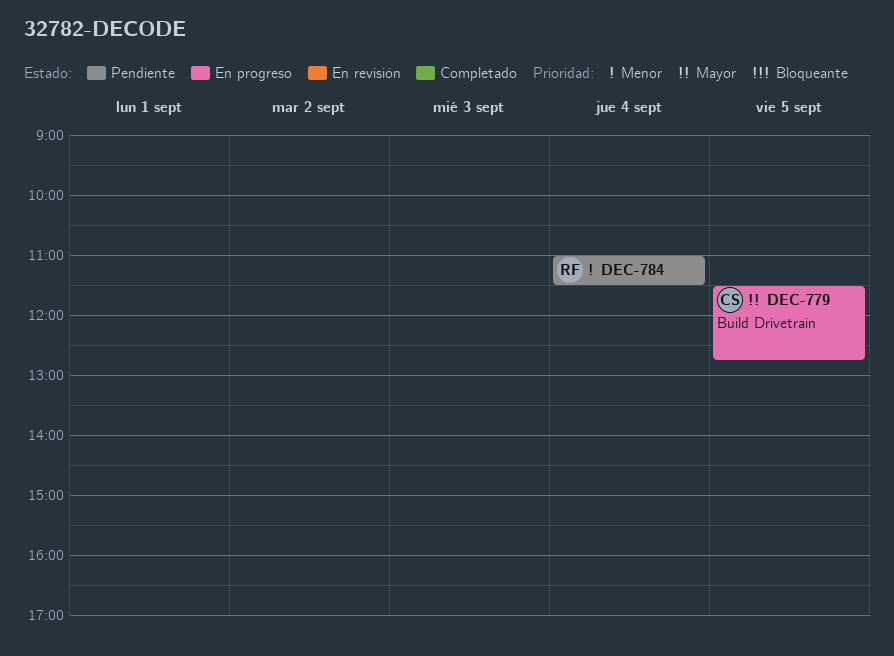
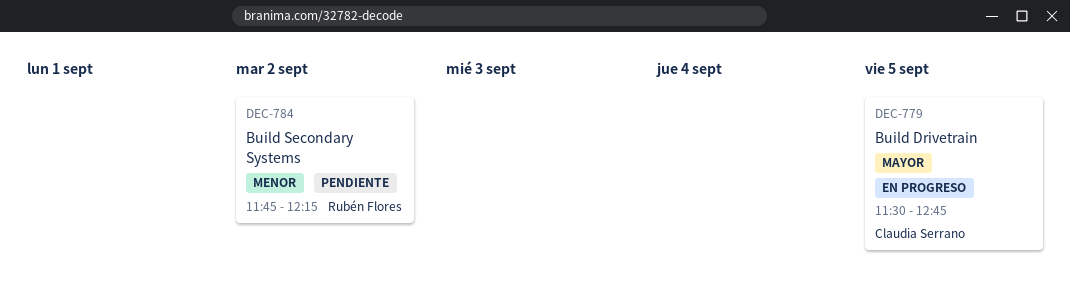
DEC-784, day: Sep 4 -> Sep 2
DEC-784, begins: 11:00 -> 11:45
DEC-784, ends: 11:30 -> 12:15

